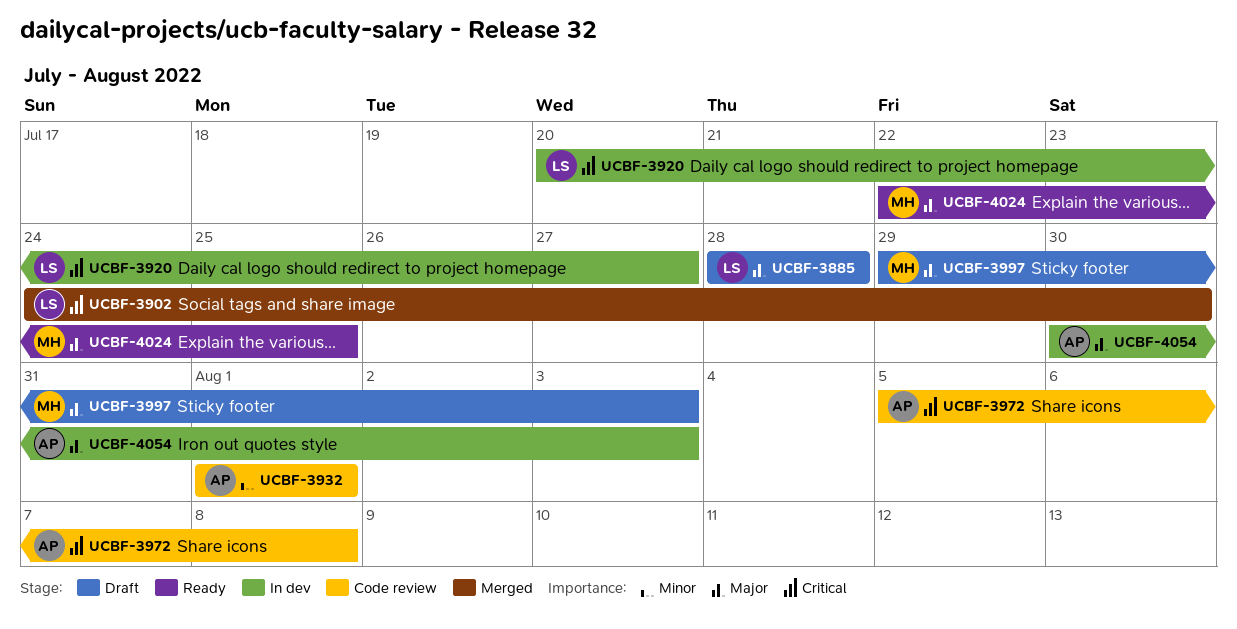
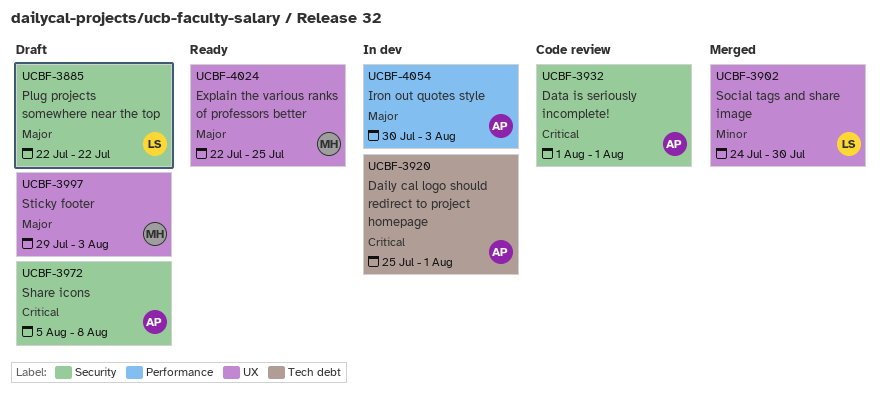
UCBF-3885, start: Jul 28 -> Jul 22
UCBF-3885, due: Jul 28 -> Jul 22
UCBF-3902, priority: Critical -> Minor
UCBF-3920, owner: LS -> AP
UCBF-3920, start: Jul 20 -> Jul 25
UCBF-3920, due: Jul 27 -> Aug 1
UCBF-3932, priority: Minor -> Critical
UCBF-3972, status: Code review -> Draft

